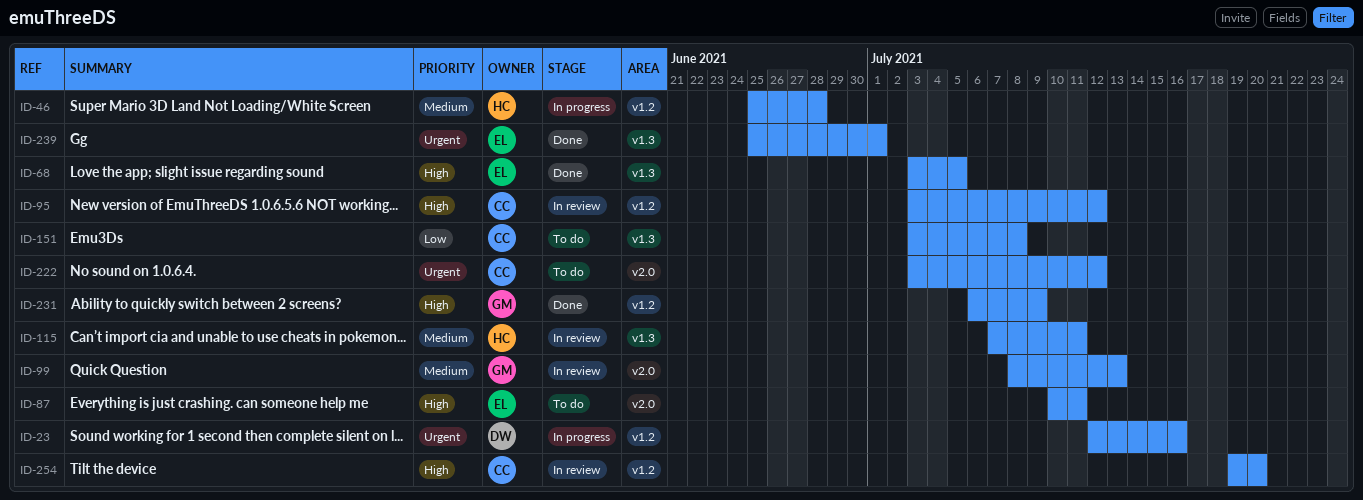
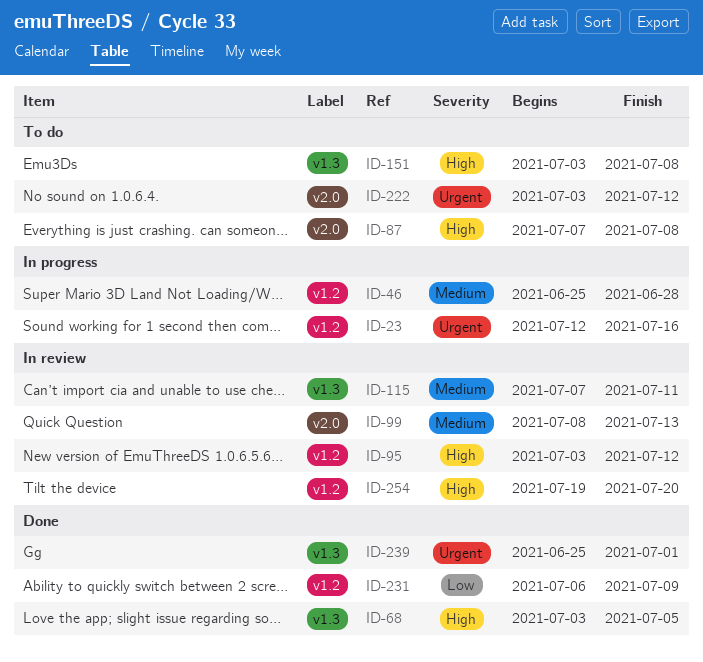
ID-87, start: Jul 10 -> Jul 7
ID-87, due: Jul 11 -> Jul 8
ID-151, priority: Low -> High
ID-231, priority: High -> Low

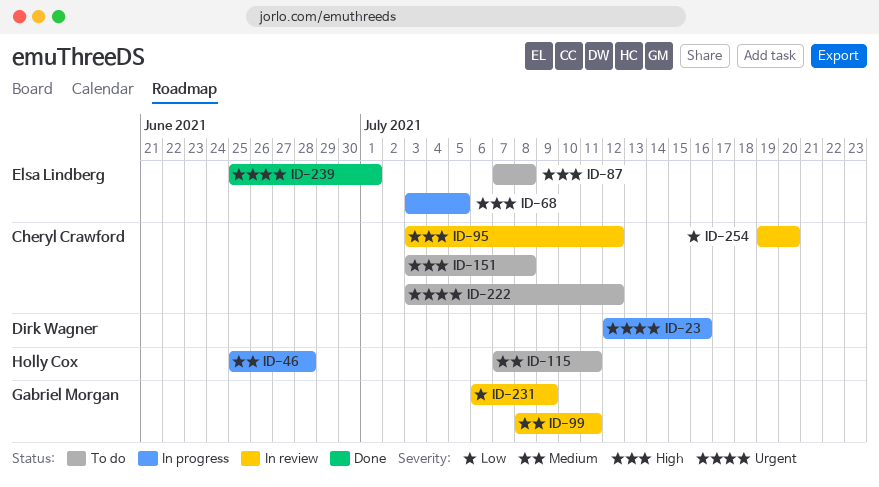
ID-68, status: Done -> In progress
ID-99, due: Jul 13 -> Jul 11
ID-115, status: In review -> To do
ID-231, status: Done -> In review
ID-254, priority: High -> Low

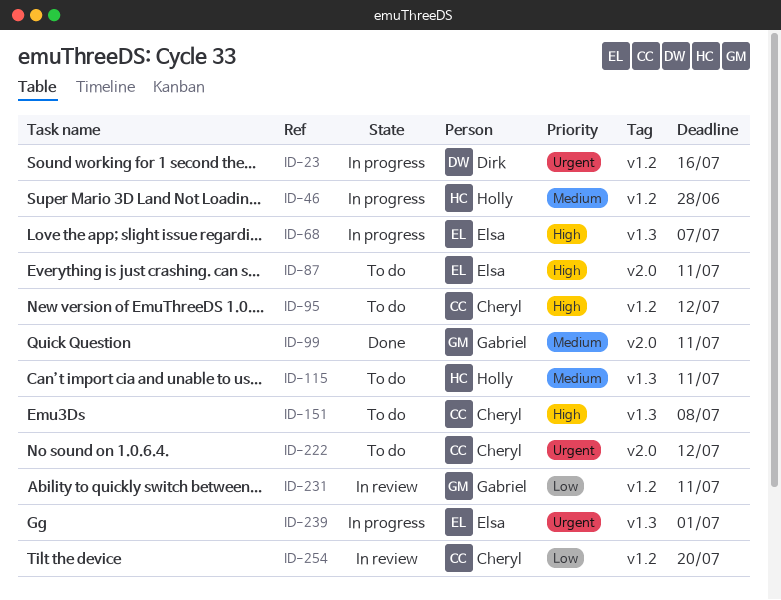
ID-68, due: Jul 5 -> Jul 7
ID-87, due: Jul 8 -> Jul 11
ID-95, status: In review -> To do
ID-99, status: In review -> Done
ID-231, due: Jul 9 -> Jul 11
ID-239, status: Done -> In progress

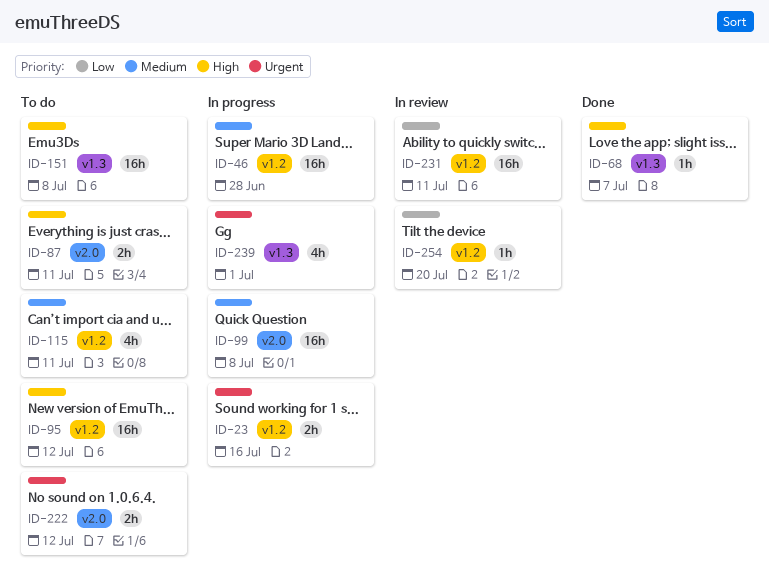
ID-68, status: In progress -> Done
ID-99, status: Done -> In progress
ID-99, due: Jul 11 -> Jul 8
ID-115, label: v1.3 -> v1.2

